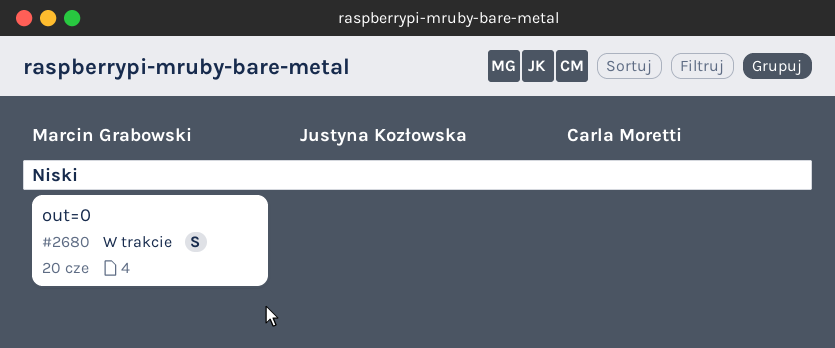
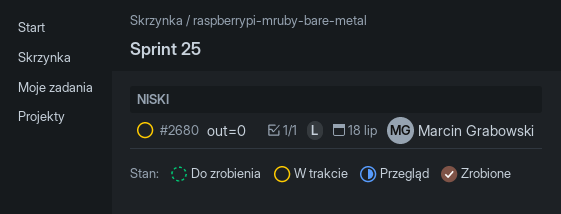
#2680, estimate: S -> L
#2680, due: Jun 20 -> Jul 18

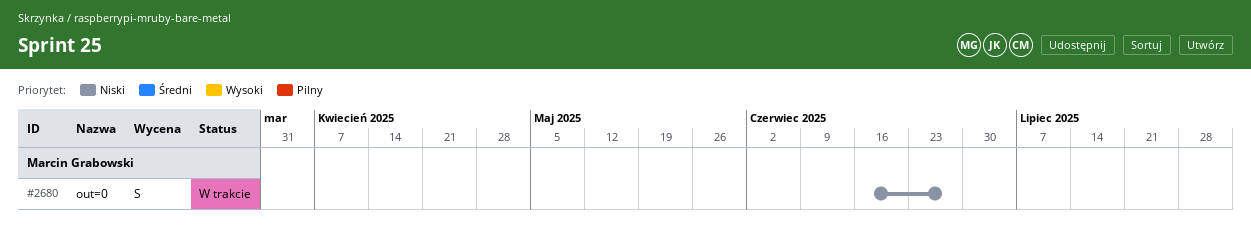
#2680, estimate: L -> S
#2680, due: Jul 18 -> Jun 27

